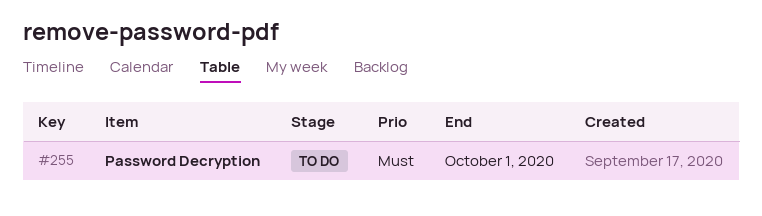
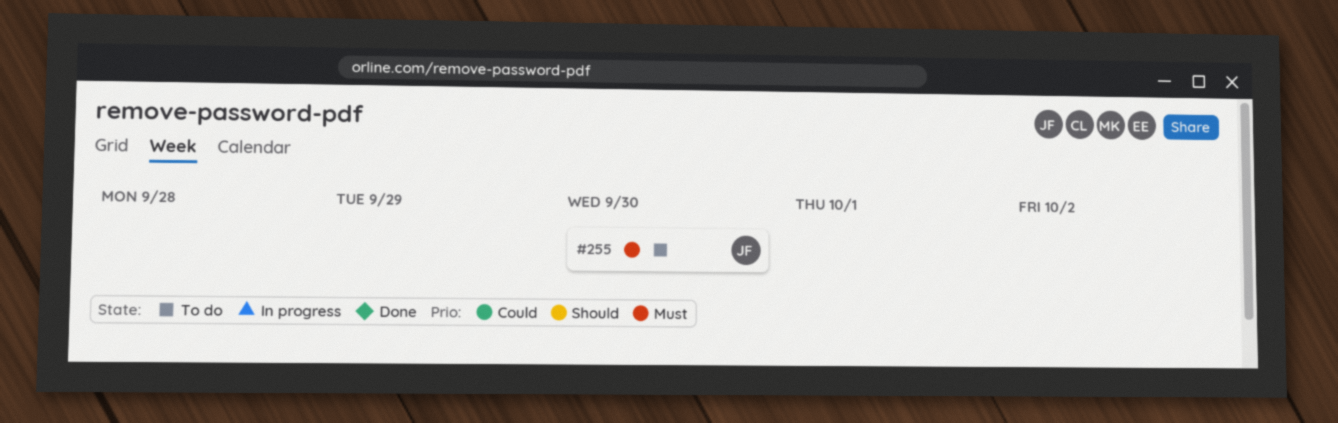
#255, due: Oct 1 -> Sep 30

